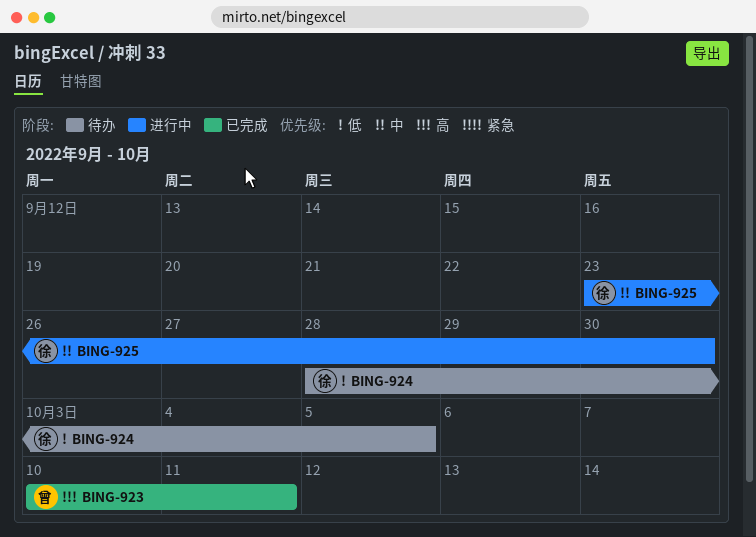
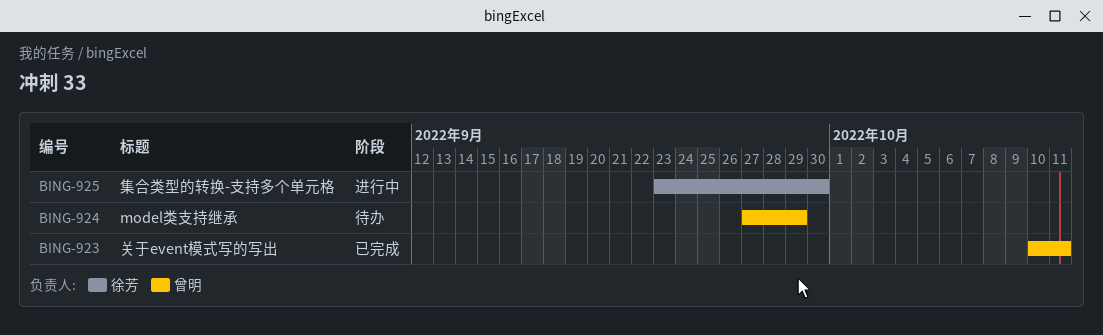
BING-924, owner: 徐芳 -> 曾明
BING-924, start: Sep 28 -> Sep 27
BING-924, due: Oct 5 -> Sep 29

